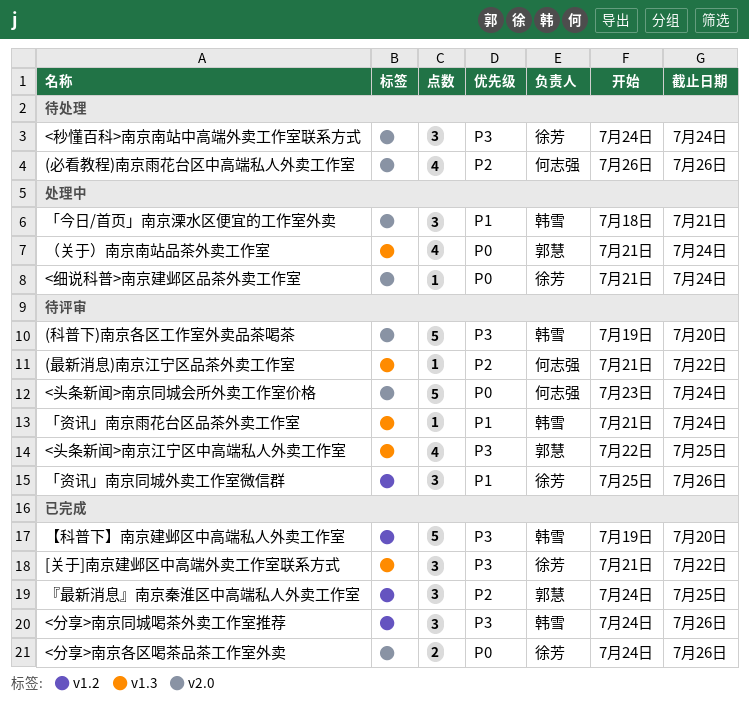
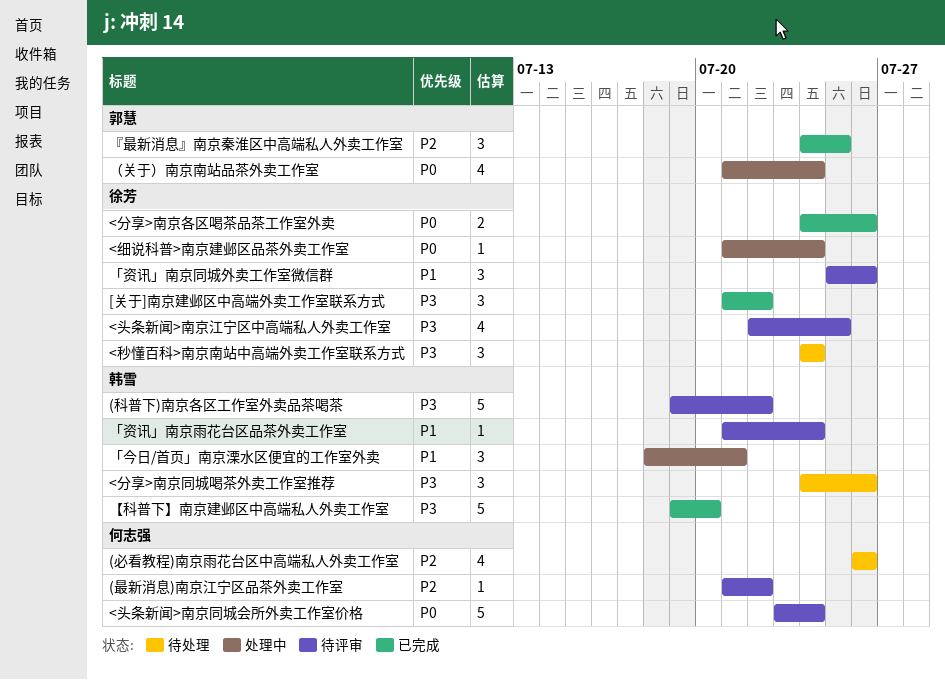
(科普下)南京各区工作室外卖品茶喝茶, due: Jul 20 -> Jul 22
<分享>南京同城喝茶外卖工作室推荐, status: 已完成 -> 待处理
<头条新闻>南京江宁区中高端私人外卖工作室, owner: 郭慧 -> 徐芳

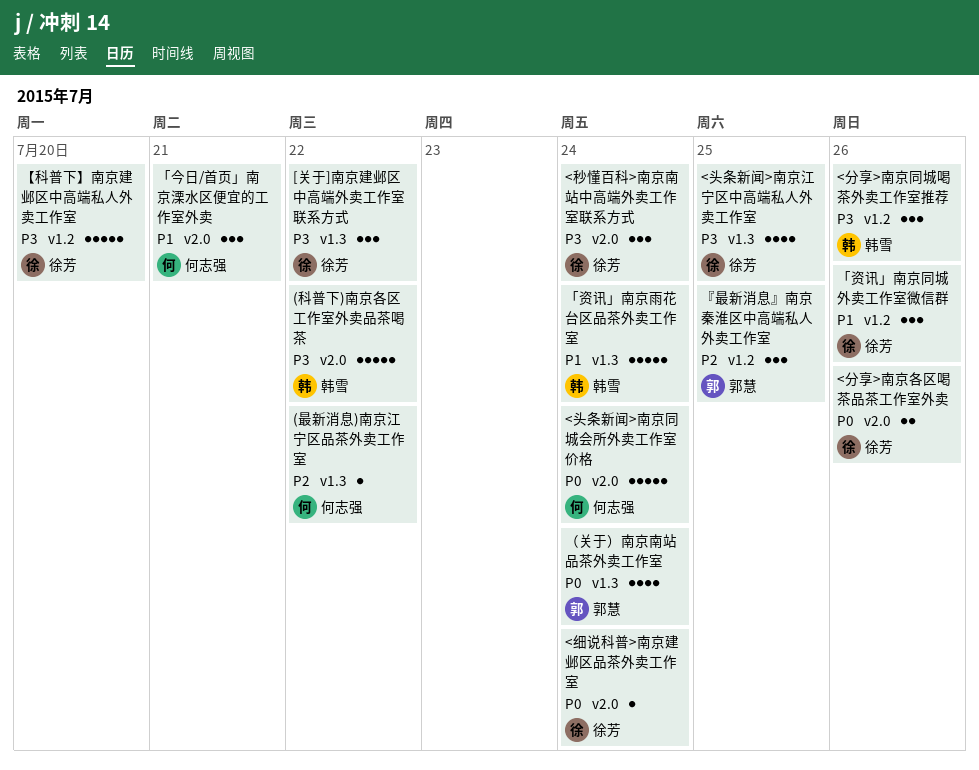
(必看教程)南京雨花台区中高端私人外卖工作室: present -> none
「今日/首页」南京溧水区便宜的工作室外卖, owner: 韩雪 -> 何志强
「资讯」南京雨花台区品茶外卖工作室, estimate: 1 -> 5
【科普下】南京建邺区中高端私人外卖工作室, owner: 韩雪 -> 徐芳

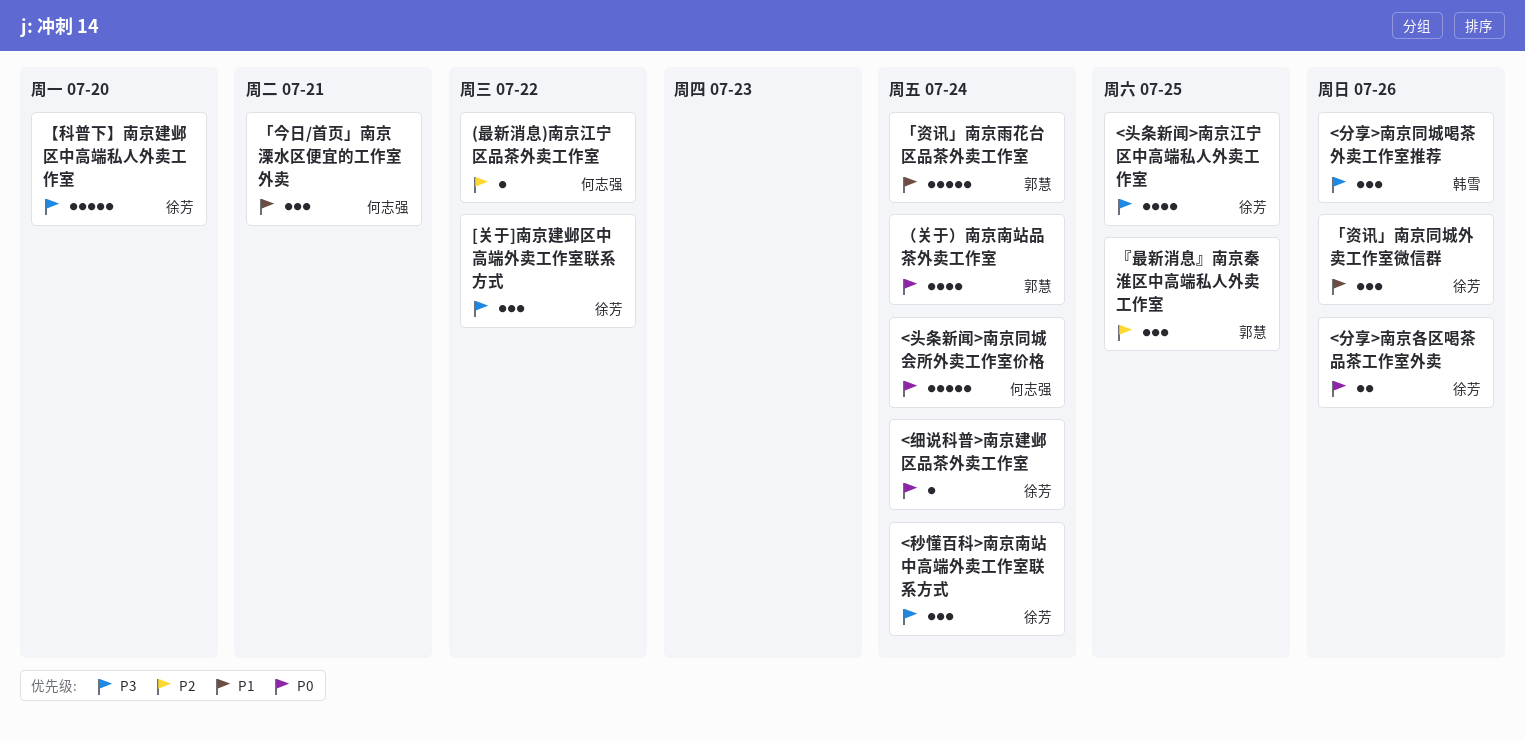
(科普下)南京各区工作室外卖品茶喝茶: present -> none
「资讯」南京雨花台区品茶外卖工作室, owner: 韩雪 -> 郭慧

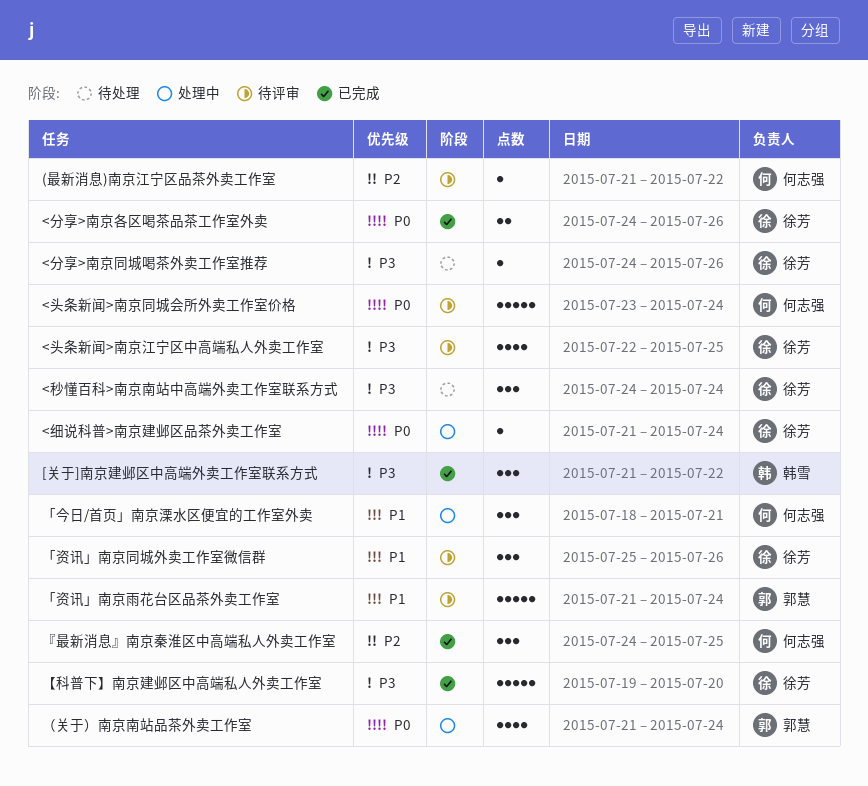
<分享>南京同城喝茶外卖工作室推荐, owner: 韩雪 -> 徐芳
<分享>南京同城喝茶外卖工作室推荐, estimate: 3 -> 1
[关于]南京建邺区中高端外卖工作室联系方式, owner: 徐芳 -> 韩雪
『最新消息』南京秦淮区中高端私人外卖工作室, owner: 郭慧 -> 何志强

